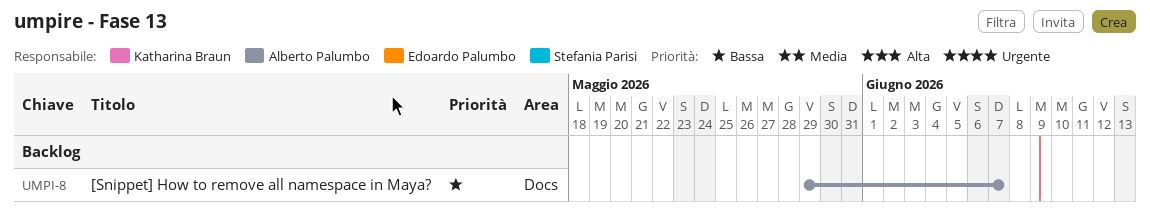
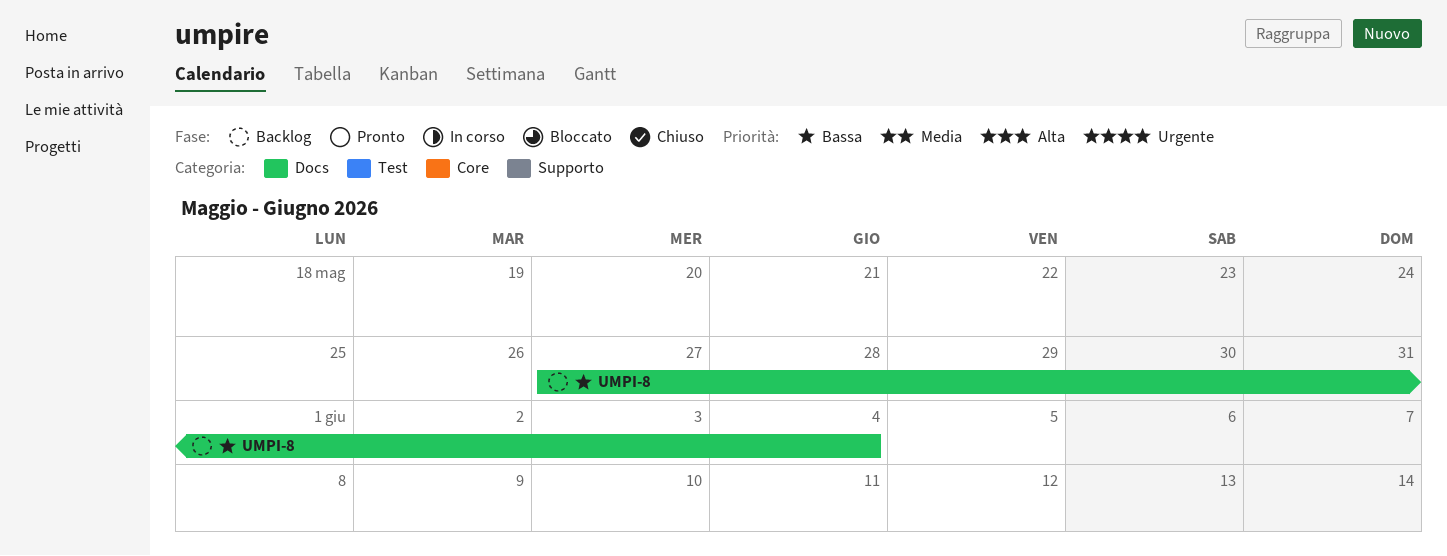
UMPI-8, start: May 29 -> May 27
UMPI-8, due: Jun 7 -> Jun 4

